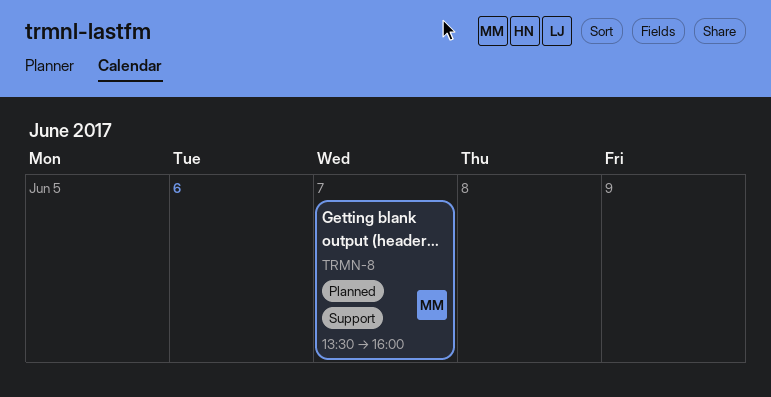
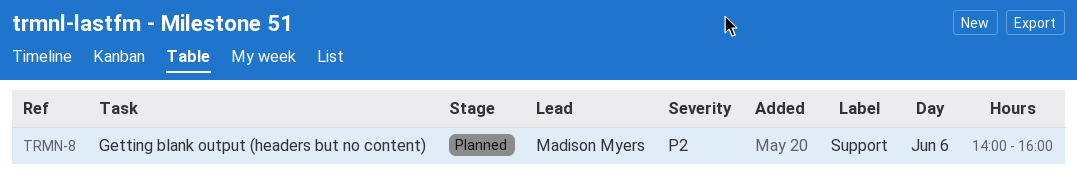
TRMN-8, day: Jun 7 -> Jun 6
TRMN-8, begins: 13:30 -> 14:00

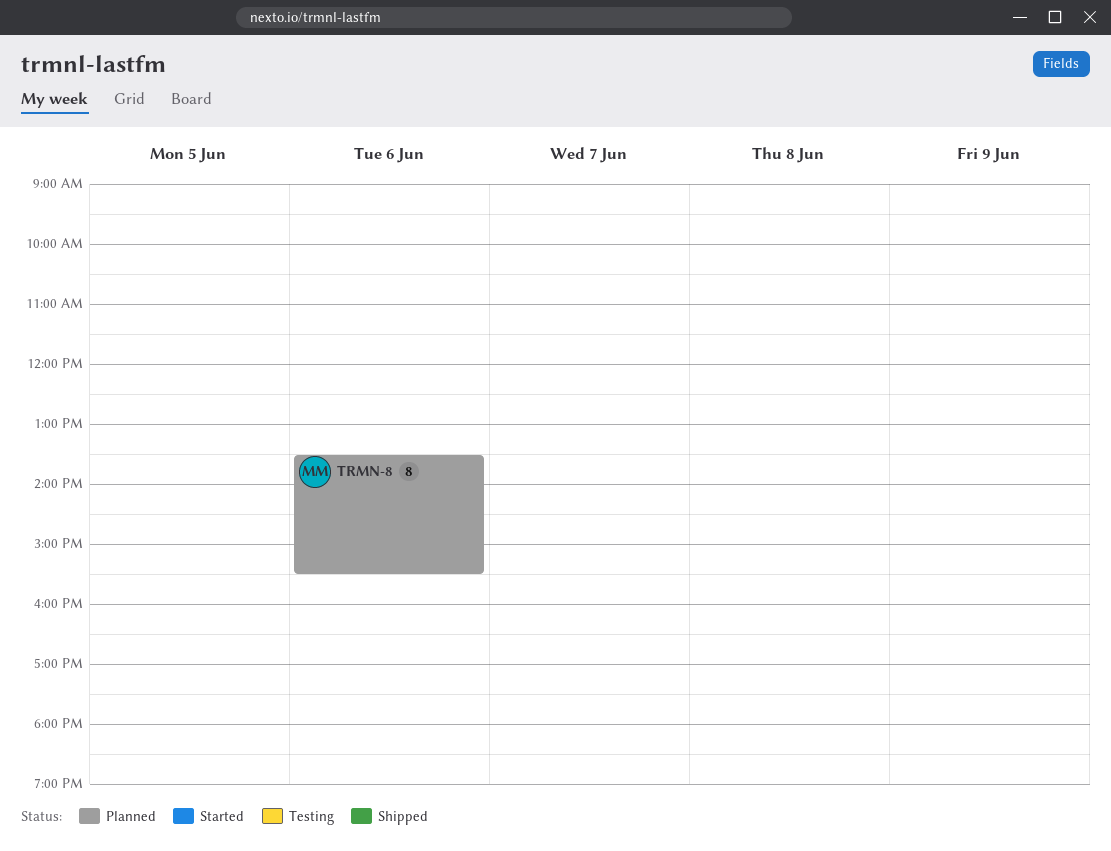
TRMN-8, begins: 14:00 -> 13:30
TRMN-8, ends: 16:00 -> 15:30

